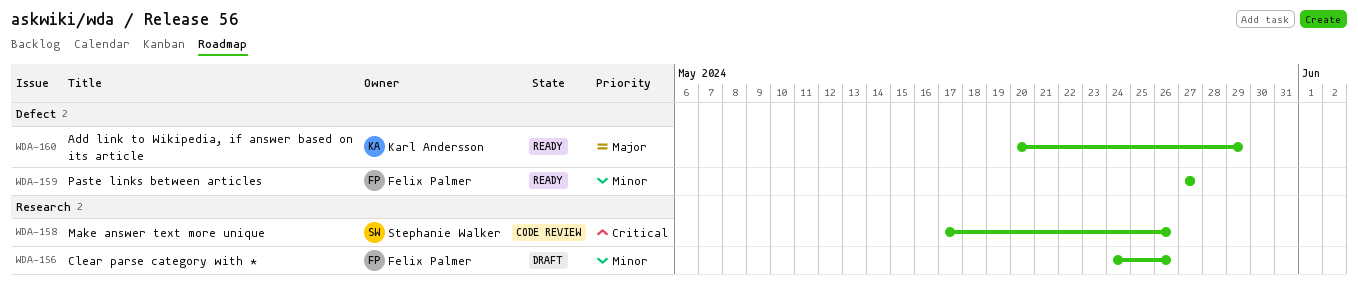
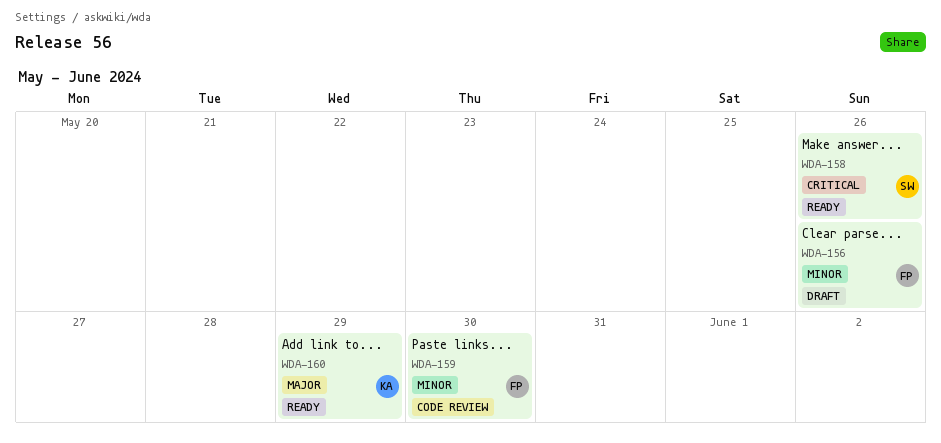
WDA-158, status: Code review -> Ready
WDA-159, status: Ready -> Code review
WDA-159, due: May 27 -> May 30

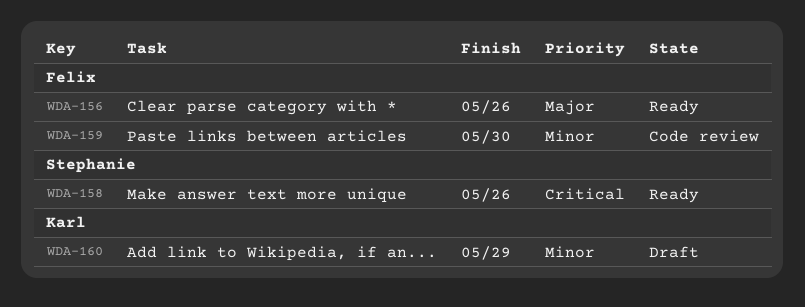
WDA-156, status: Draft -> Ready
WDA-156, priority: Minor -> Major
WDA-160, status: Ready -> Draft
WDA-160, priority: Major -> Minor

